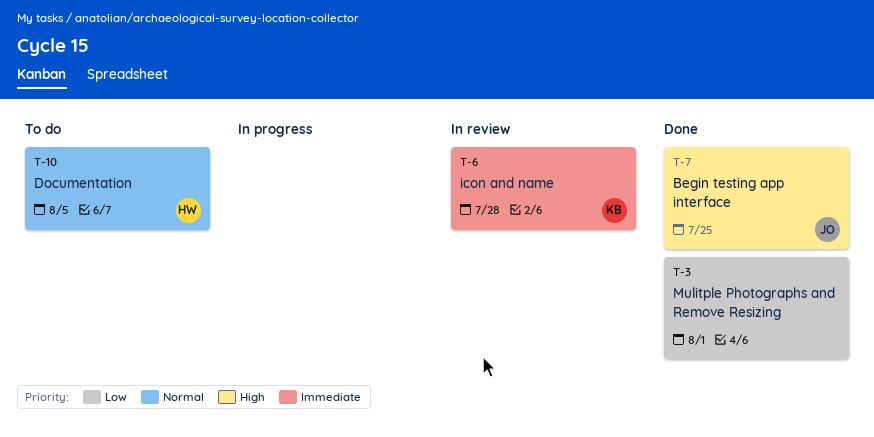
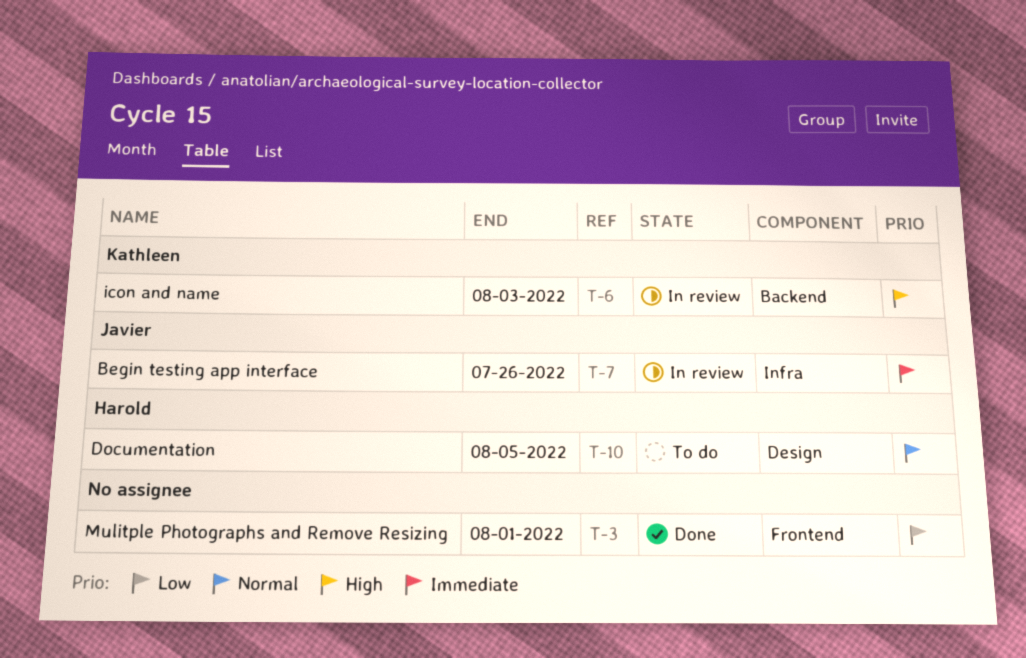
T-6, priority: Immediate -> High
T-6, due: Jul 28 -> Aug 3
T-7, status: Done -> In review
T-7, priority: High -> Immediate
T-7, due: Jul 25 -> Jul 26

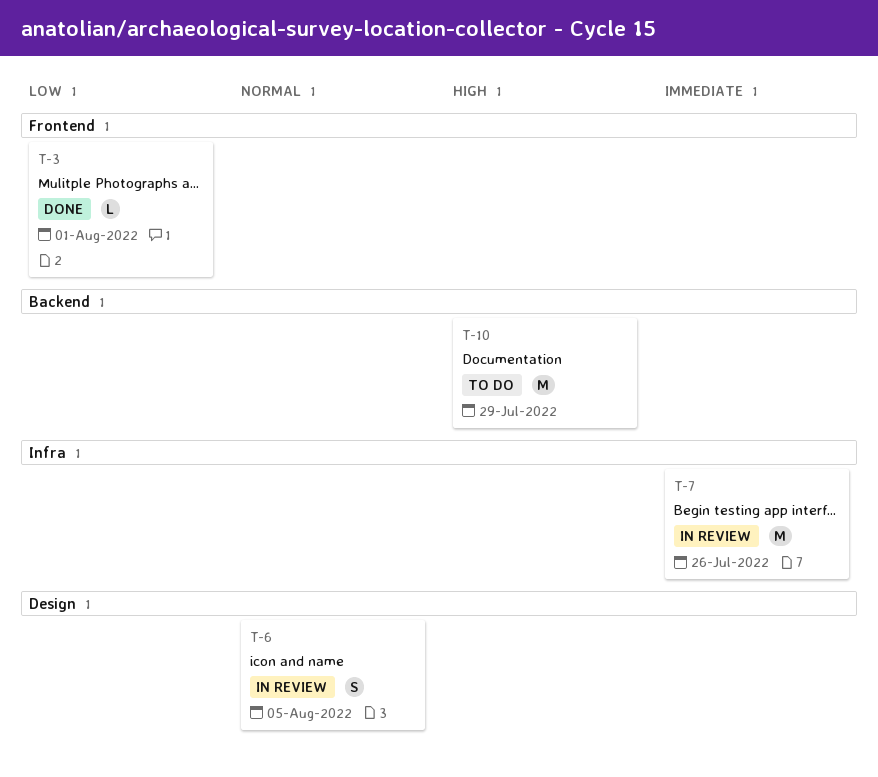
T-6, priority: High -> Normal
T-6, label: Backend -> Design
T-6, due: Aug 3 -> Aug 5
T-10, priority: Normal -> High
T-10, label: Design -> Backend
T-10, due: Aug 5 -> Jul 29

